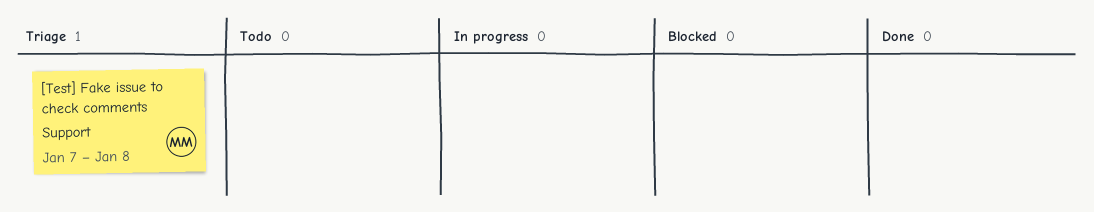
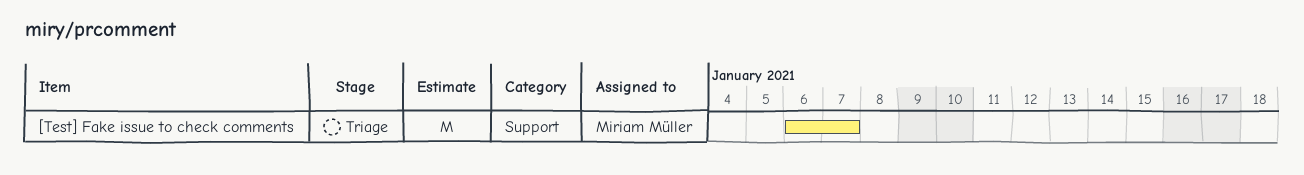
[Test] Fake issue to check comments, start: Jan 7 -> Jan 6
[Test] Fake issue to check comments, due: Jan 8 -> Jan 7

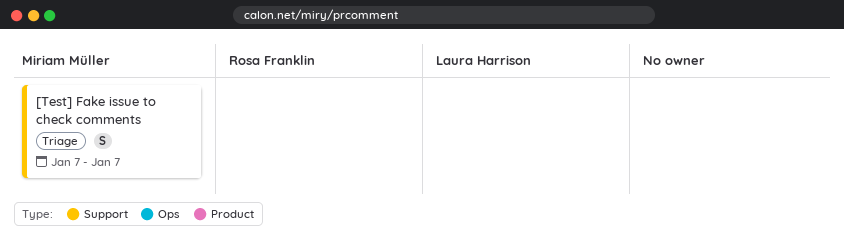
[Test] Fake issue to check comments, estimate: M -> S
[Test] Fake issue to check comments, start: Jan 6 -> Jan 7

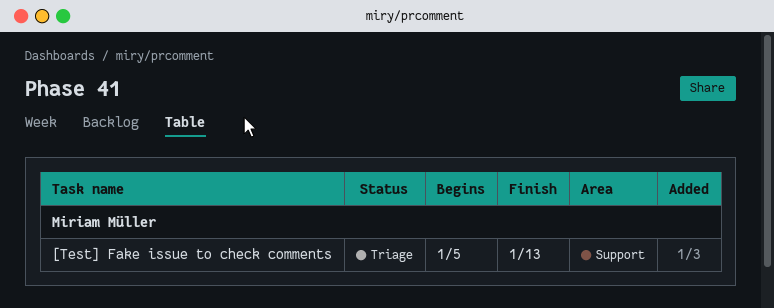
[Test] Fake issue to check comments, start: Jan 7 -> Jan 5
[Test] Fake issue to check comments, due: Jan 7 -> Jan 13

